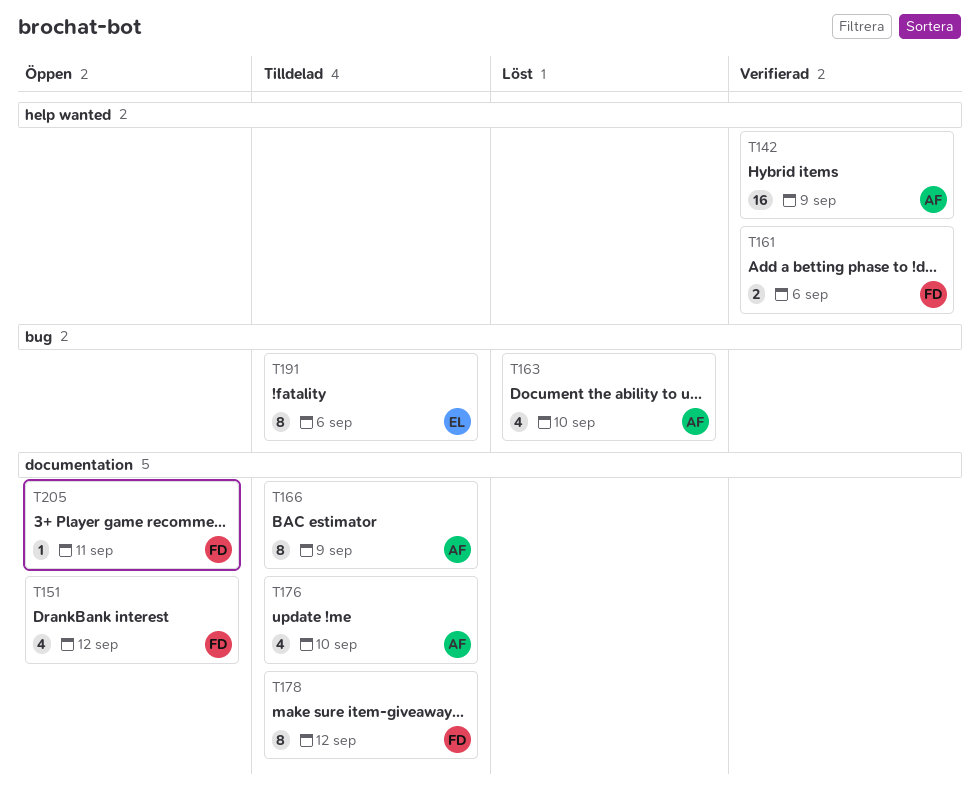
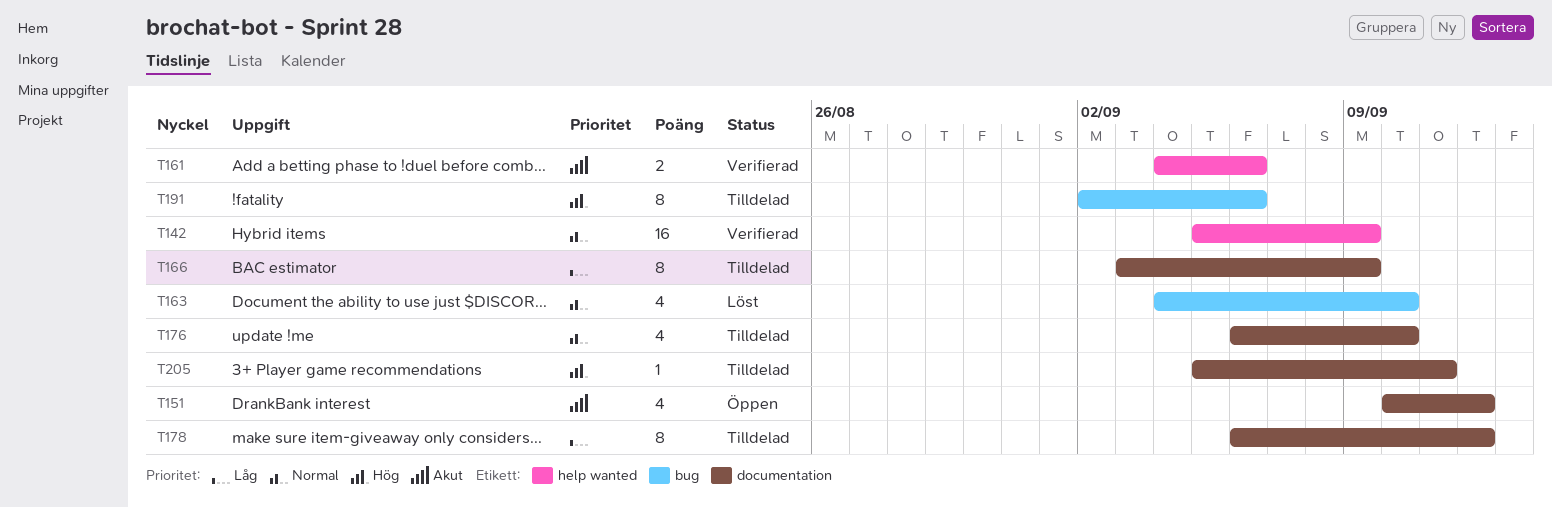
T205, status: Öppen -> Tilldelad

